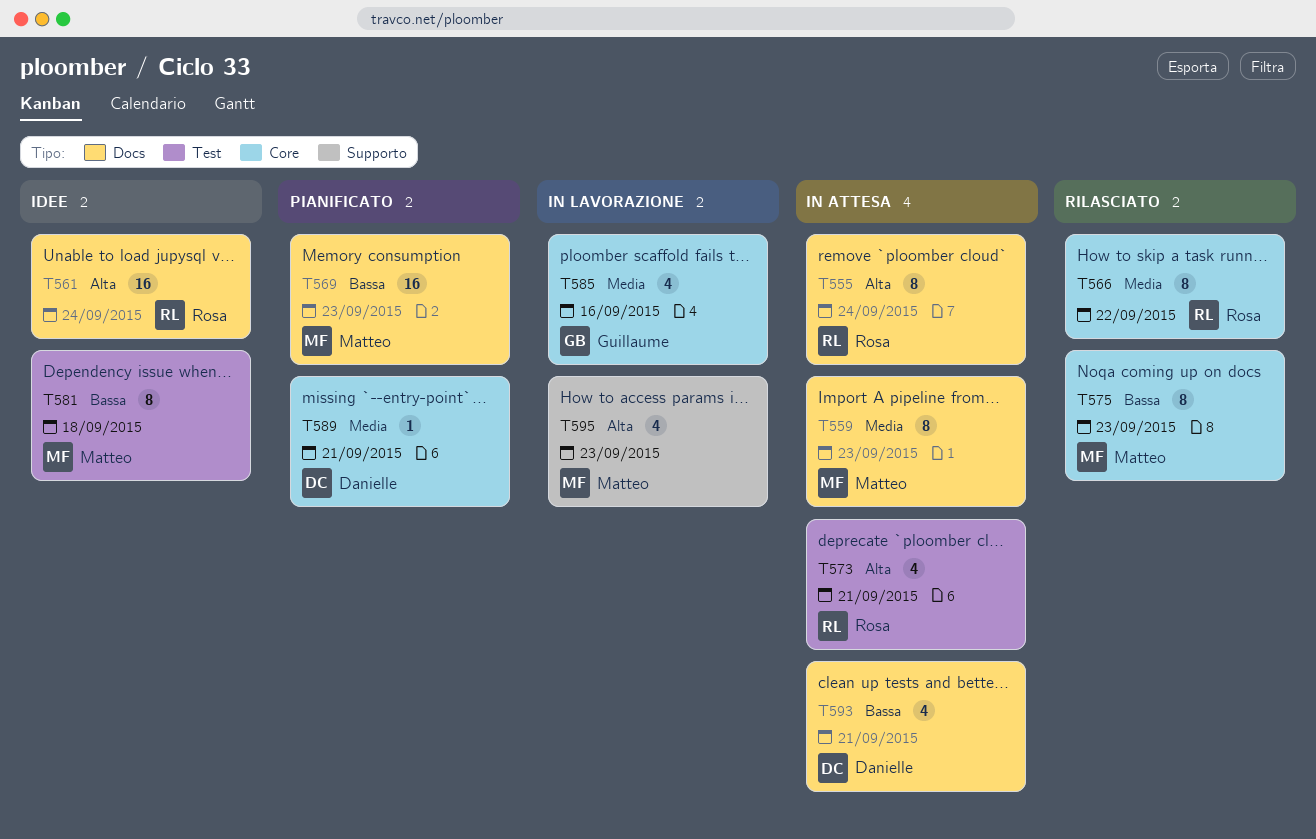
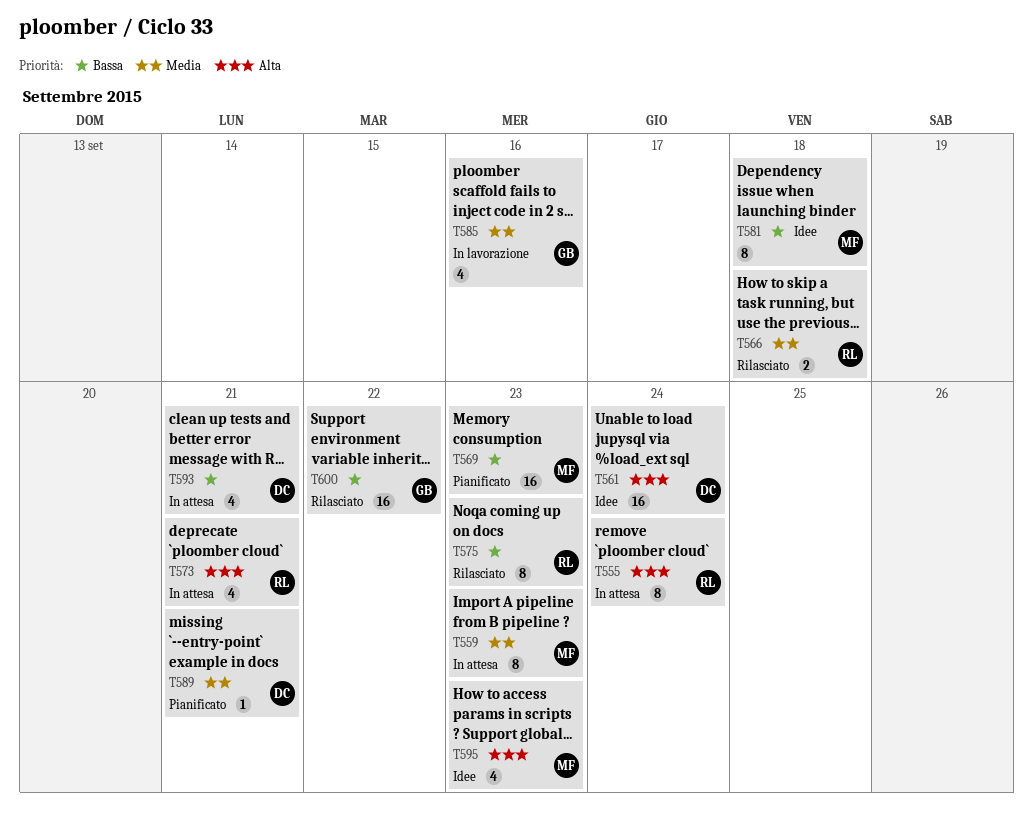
T561, owner: Rosa -> Danielle
T566, estimate: 8 -> 2
T566, due: Sep 22 -> Sep 18
T575, owner: Matteo -> Rosa
T595, status: In lavorazione -> Idee
T600: none -> present

